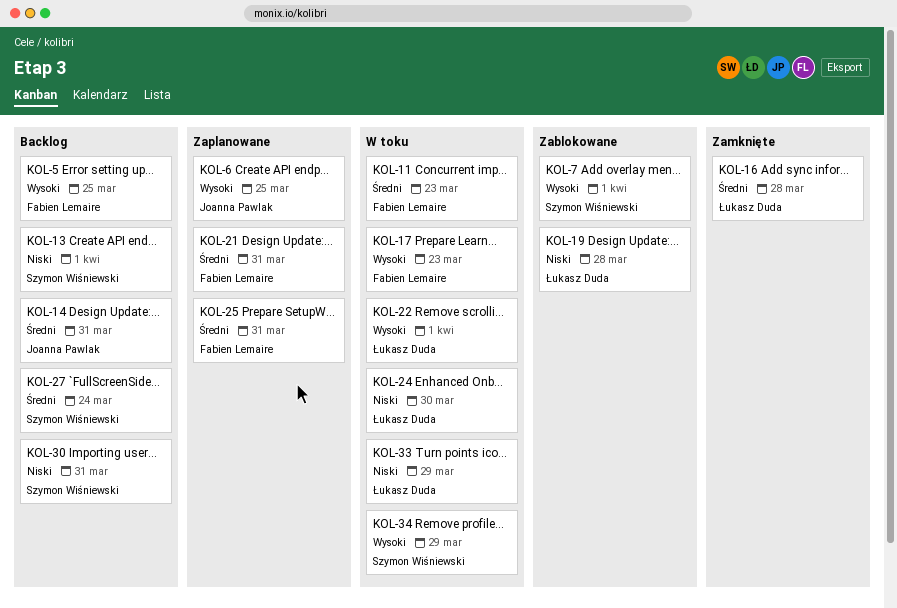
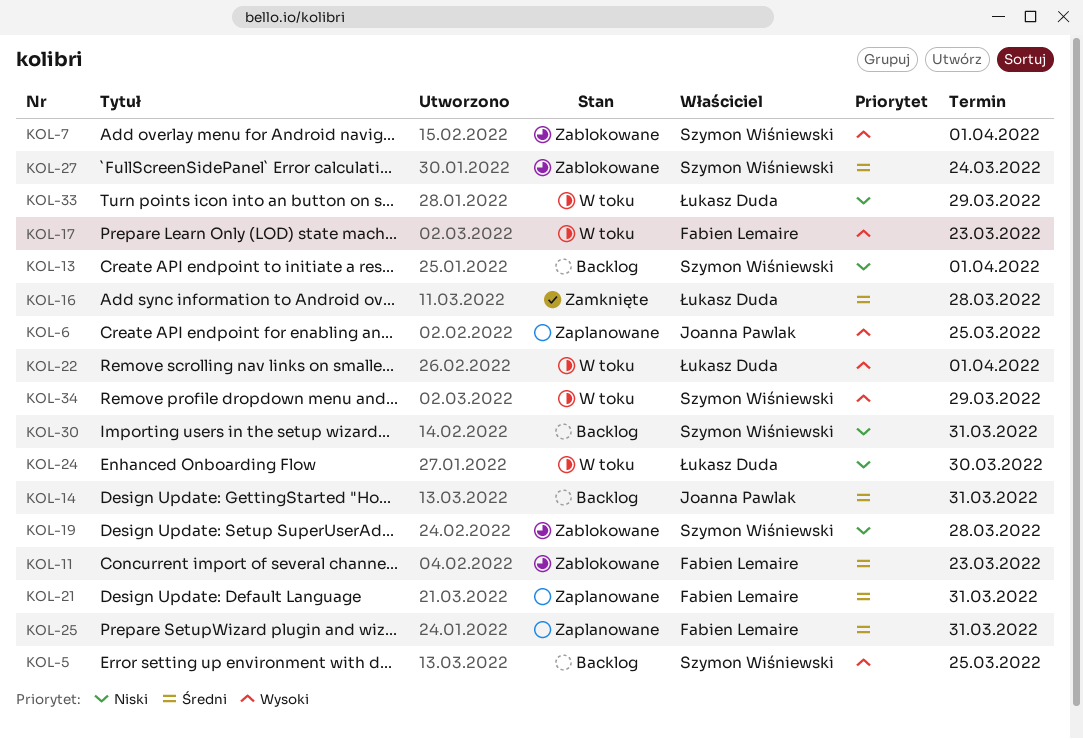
KOL-5, owner: Fabien Lemaire -> Szymon Wiśniewski
KOL-11, status: W toku -> Zablokowane
KOL-19, owner: Łukasz Duda -> Szymon Wiśniewski
KOL-27, status: Backlog -> Zablokowane

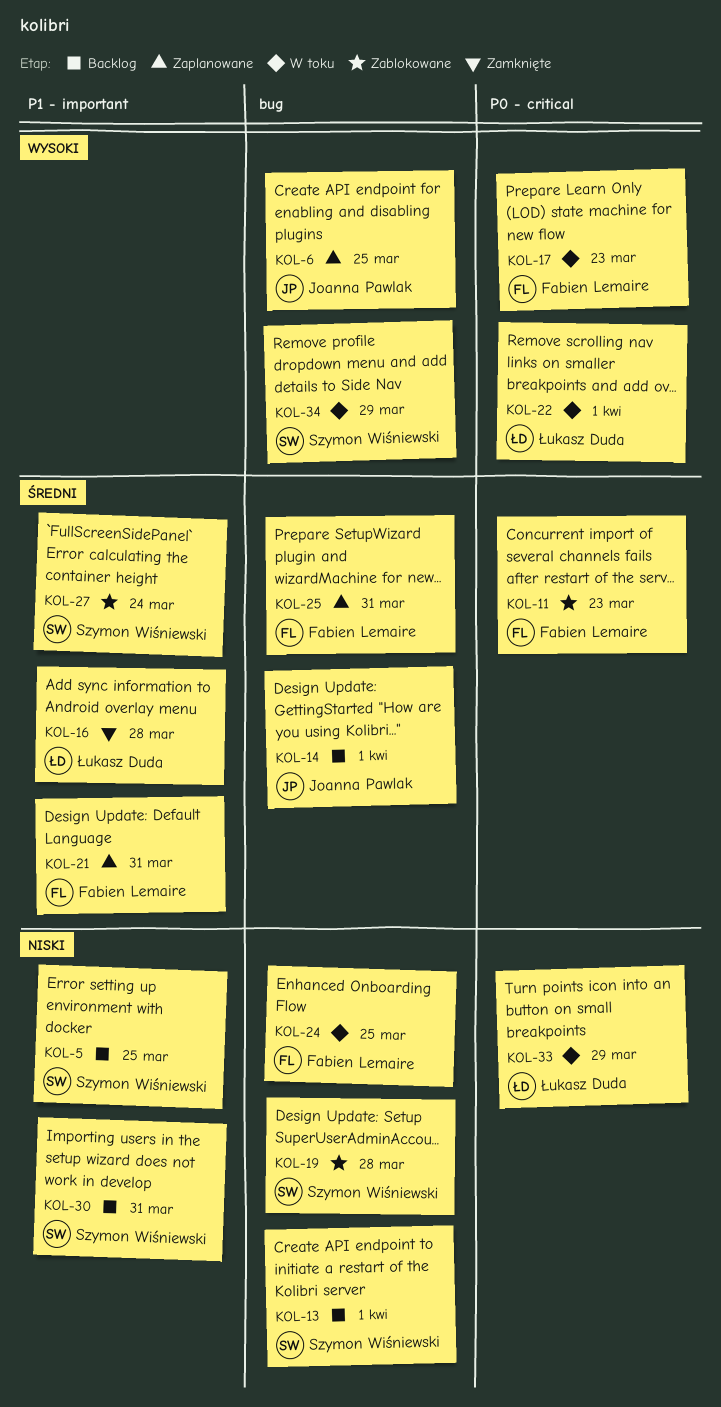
KOL-5, priority: Wysoki -> Niski
KOL-7: present -> none
KOL-14, due: Mar 31 -> Apr 1
KOL-24, owner: Łukasz Duda -> Fabien Lemaire
KOL-24, due: Mar 30 -> Mar 25

